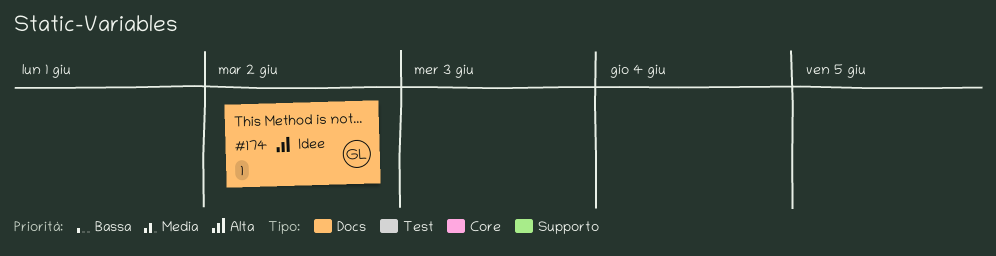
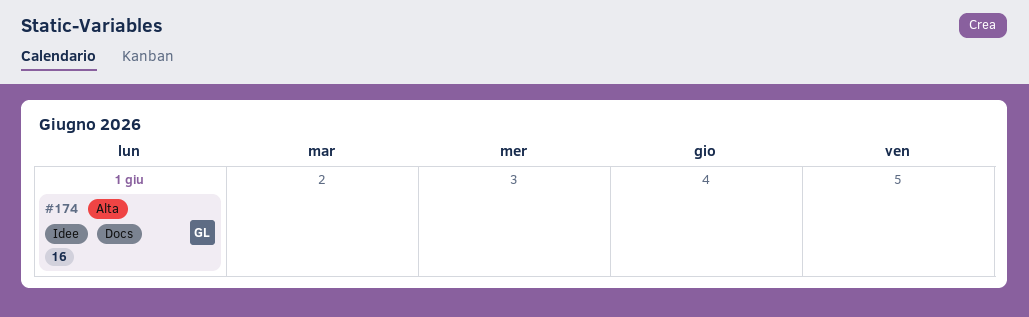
#174, estimate: 1 -> 16
#174, due: Jun 2 -> Jun 1

